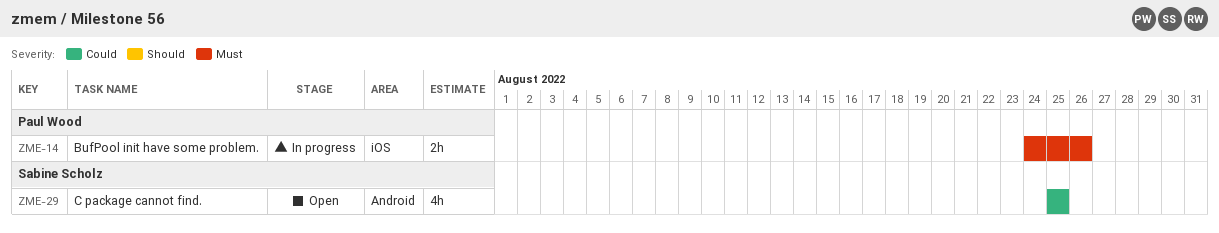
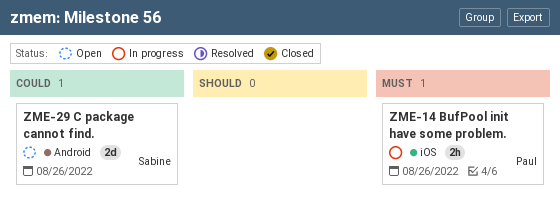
ZME-29, estimate: 4h -> 2d
ZME-29, due: Aug 25 -> Aug 26

